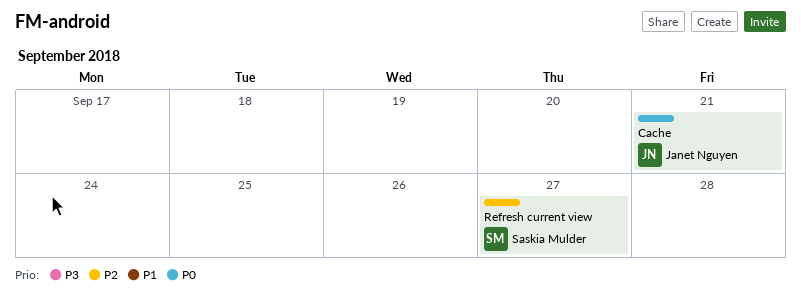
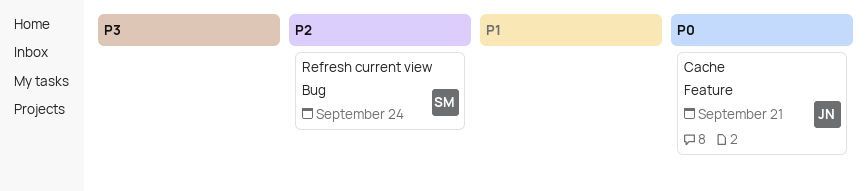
Refresh current view, due: Sep 27 -> Sep 24

